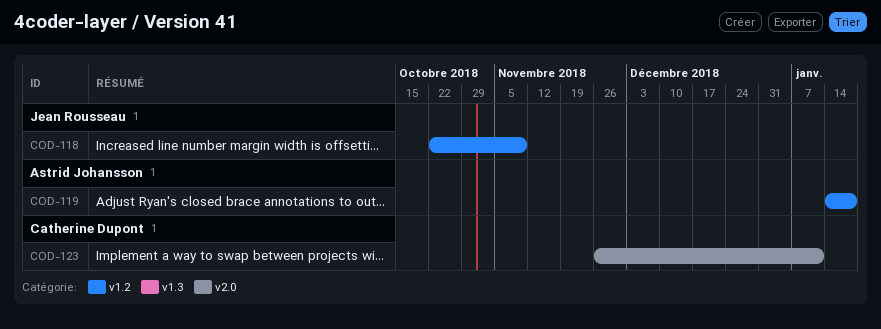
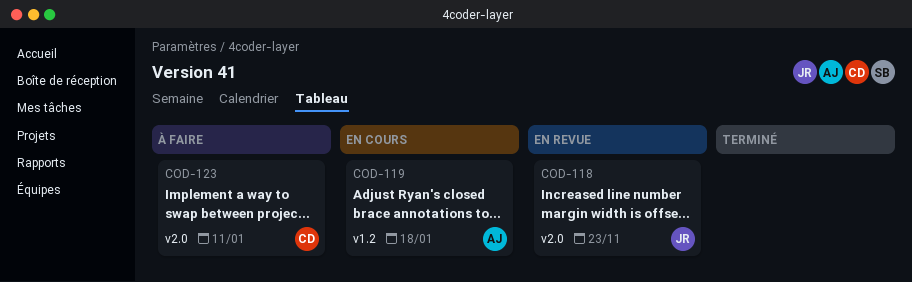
COD-118, label: v1.2 -> v2.0
COD-118, due: Nov 9 -> Nov 23

